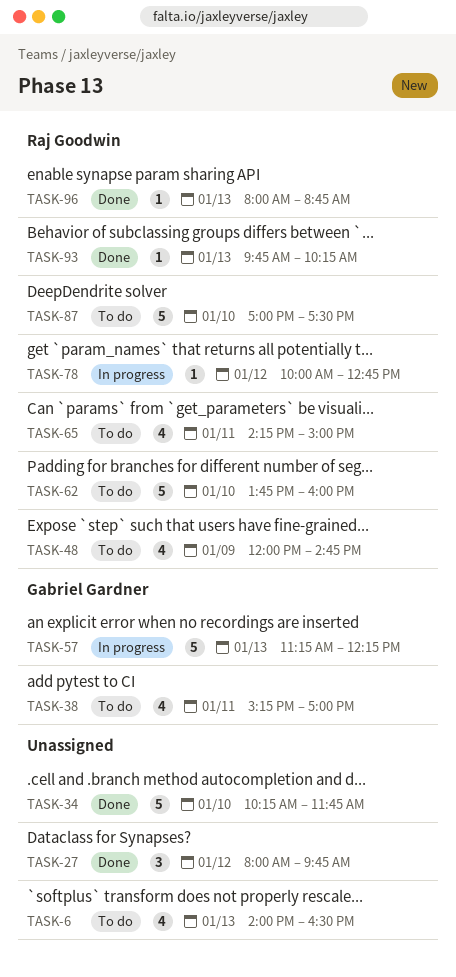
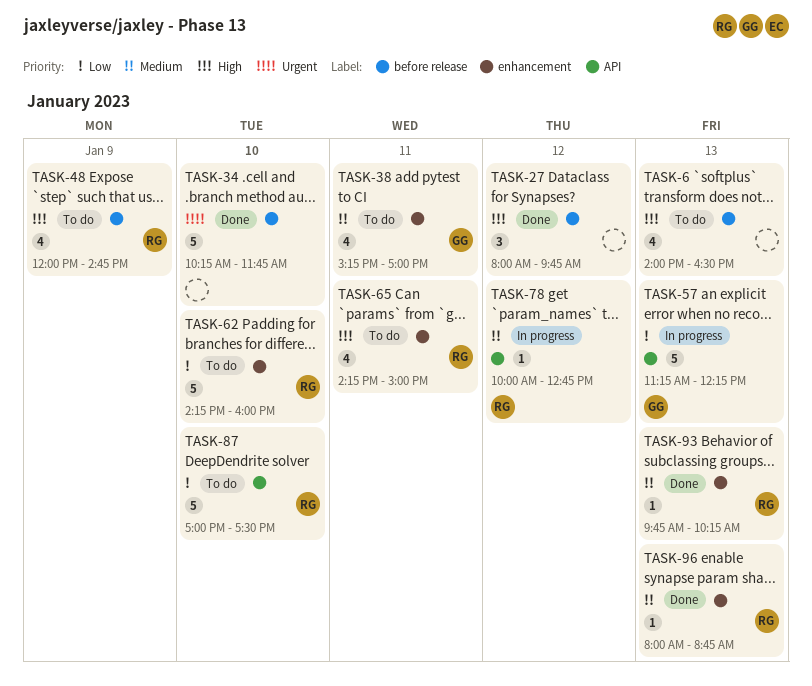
TASK-62, begins: 13:45 -> 14:15

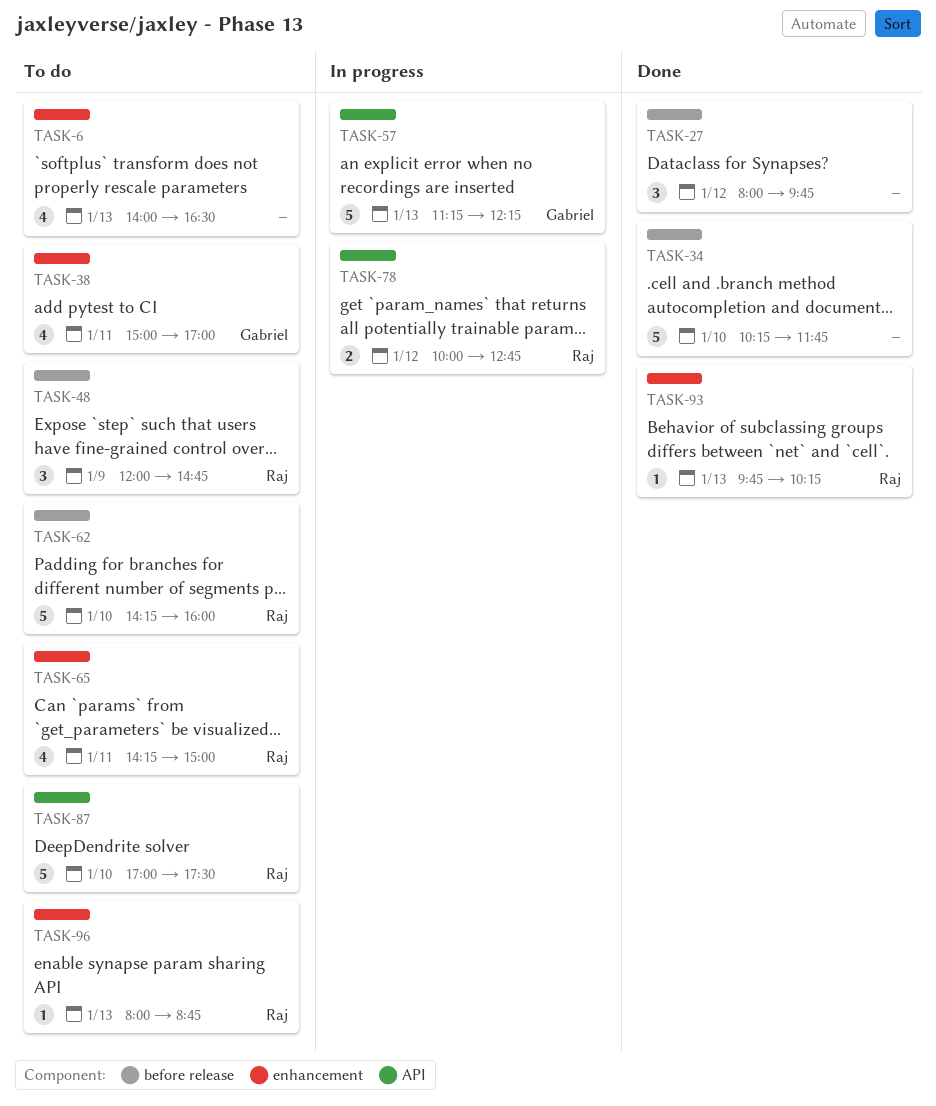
TASK-6, label: before release -> enhancement
TASK-38, begins: 15:15 -> 15:00
TASK-48, estimate: 4 -> 3
TASK-62, label: enhancement -> before release
TASK-78, estimate: 1 -> 2
TASK-96, status: Done -> To do

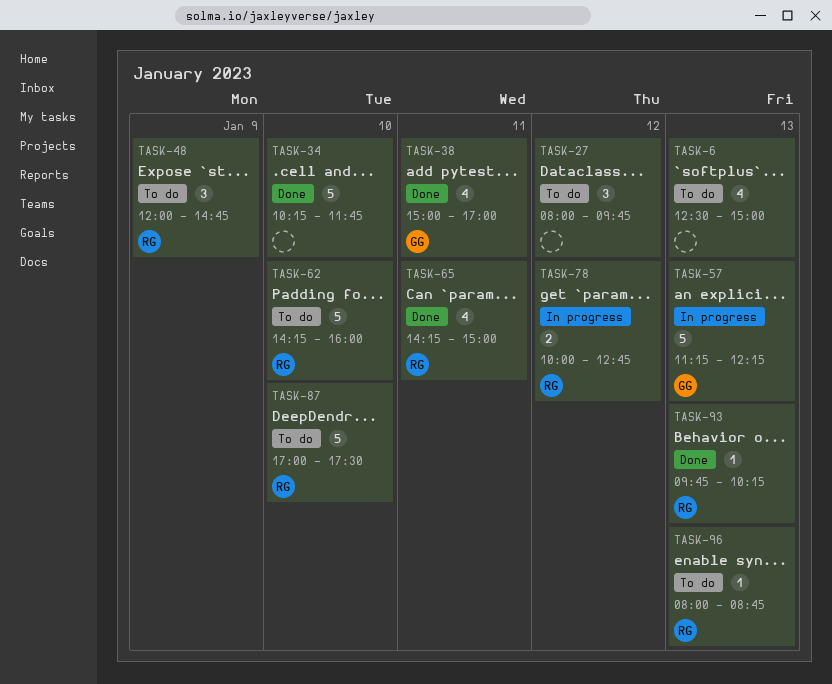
TASK-6, begins: 14:00 -> 12:30
TASK-6, ends: 16:30 -> 15:00
TASK-27, status: Done -> To do
TASK-38, status: To do -> Done
TASK-65, status: To do -> Done

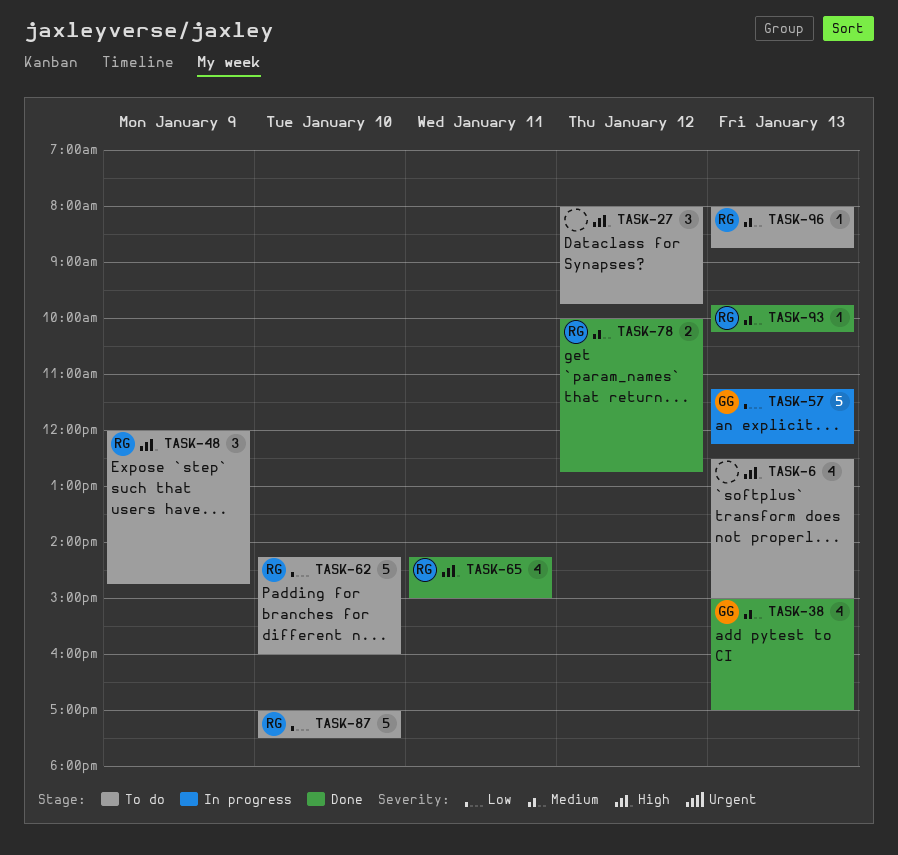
TASK-34: present -> none
TASK-38, day: Jan 11 -> Jan 13
TASK-78, status: In progress -> Done

